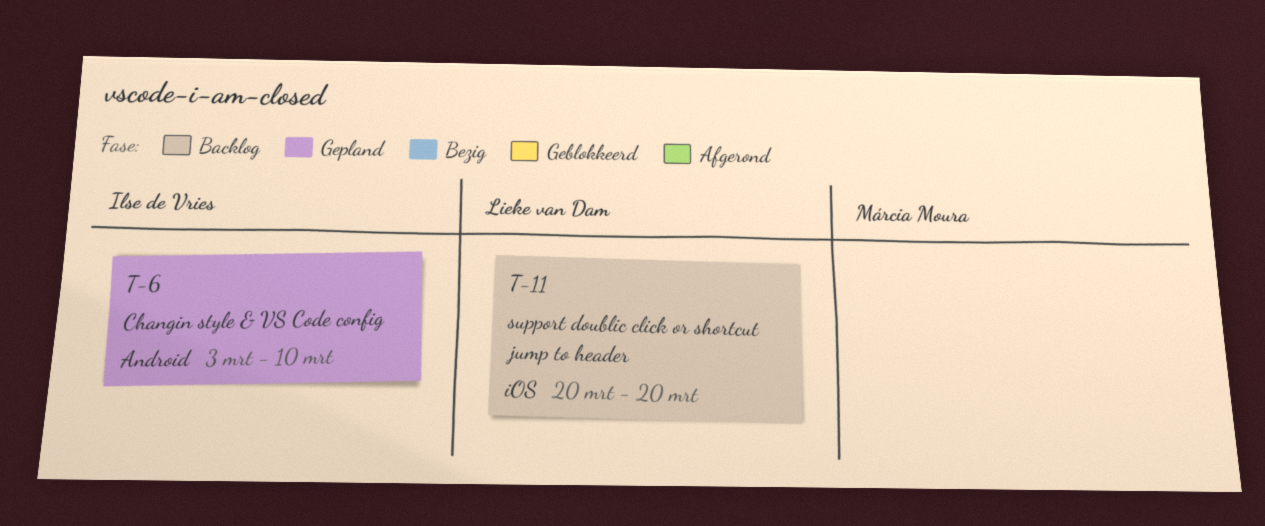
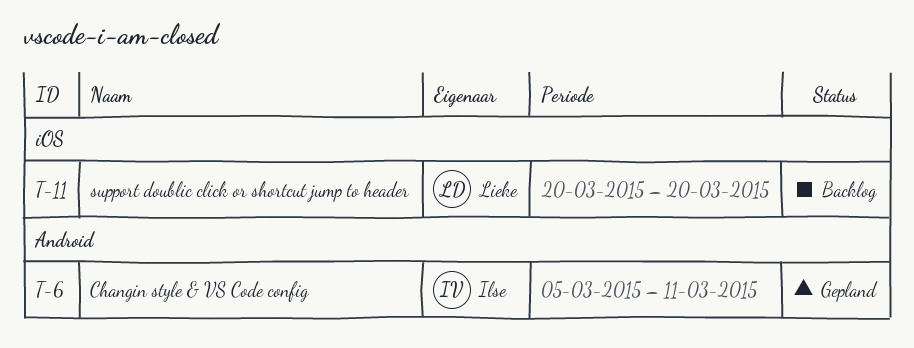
T-6, start: Mar 3 -> Mar 5
T-6, due: Mar 10 -> Mar 11

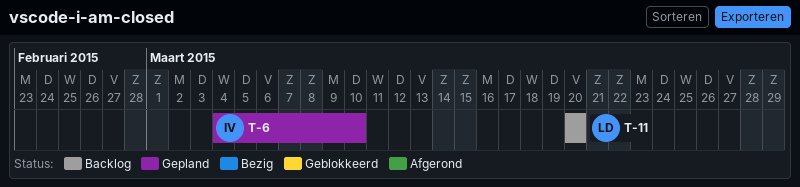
T-6, start: Mar 5 -> Mar 4
T-6, due: Mar 11 -> Mar 10

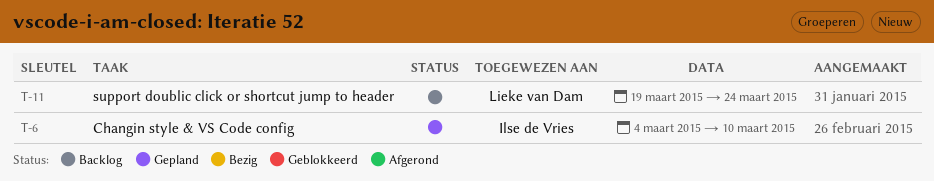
T-11, start: Mar 20 -> Mar 19
T-11, due: Mar 20 -> Mar 24

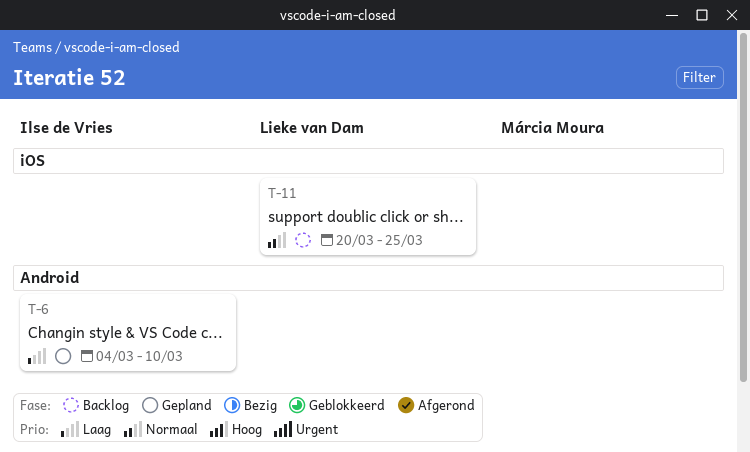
T-11, start: Mar 19 -> Mar 20
T-11, due: Mar 24 -> Mar 25

